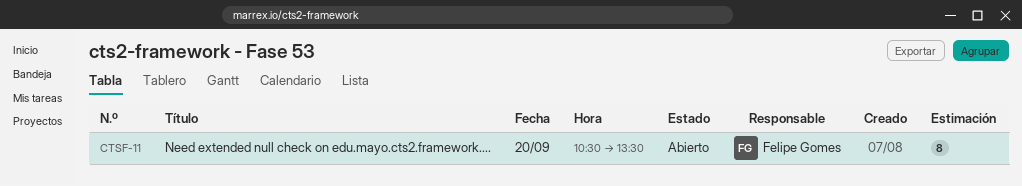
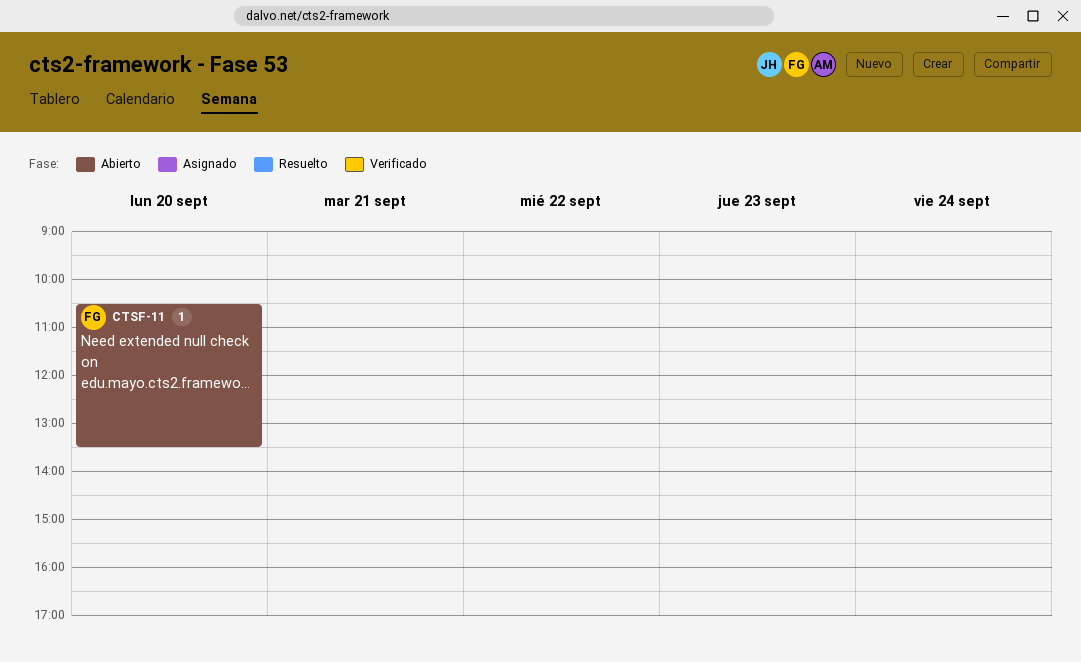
CTSF-11, estimate: 8 -> 1

